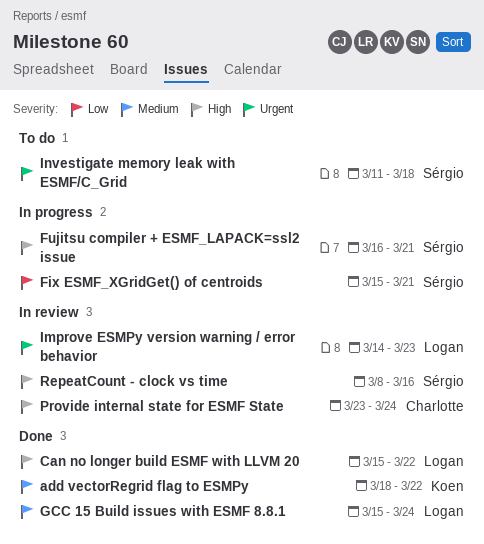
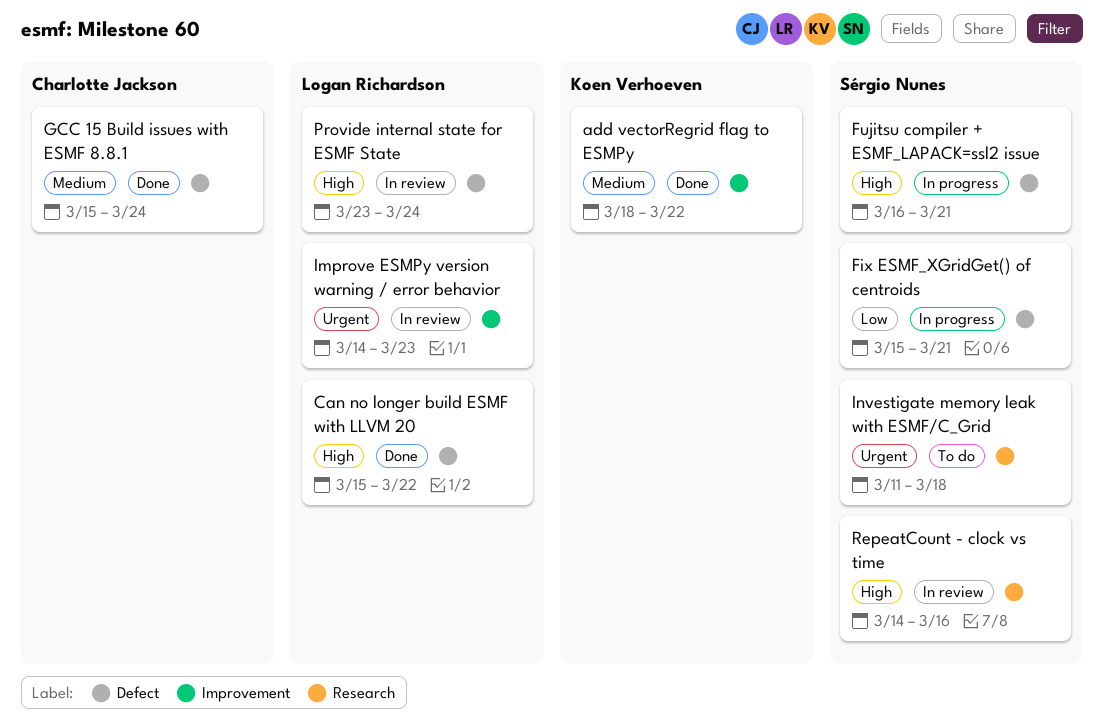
GCC 15 Build issues with ESMF 8.8.1, owner: Logan Richardson -> Charlotte Jackson
Provide internal state for ESMF State, owner: Charlotte Jackson -> Logan Richardson
RepeatCount - clock vs time, start: Mar 8 -> Mar 14

